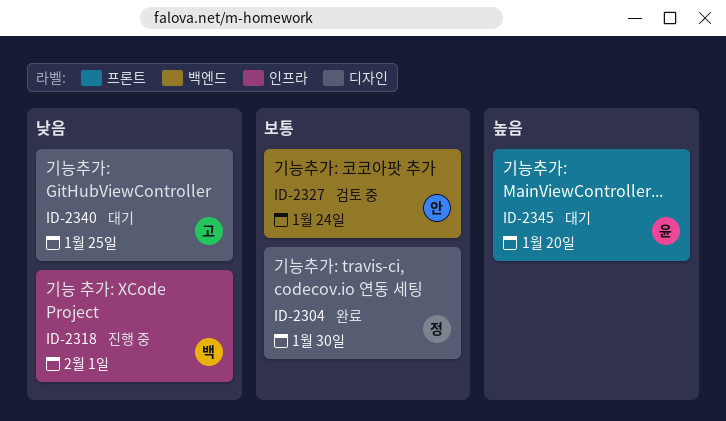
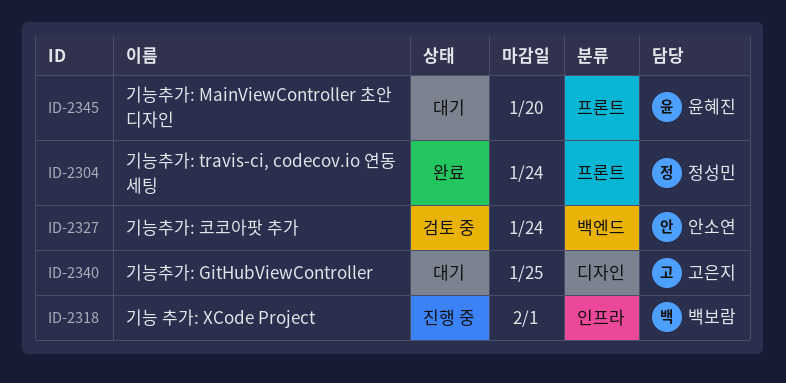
ID-2304, label: 디자인 -> 프론트
ID-2304, due: Jan 30 -> Jan 24

